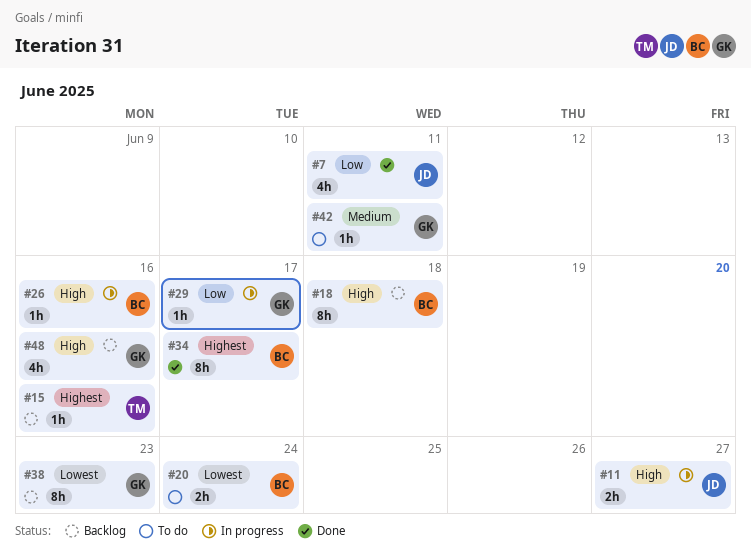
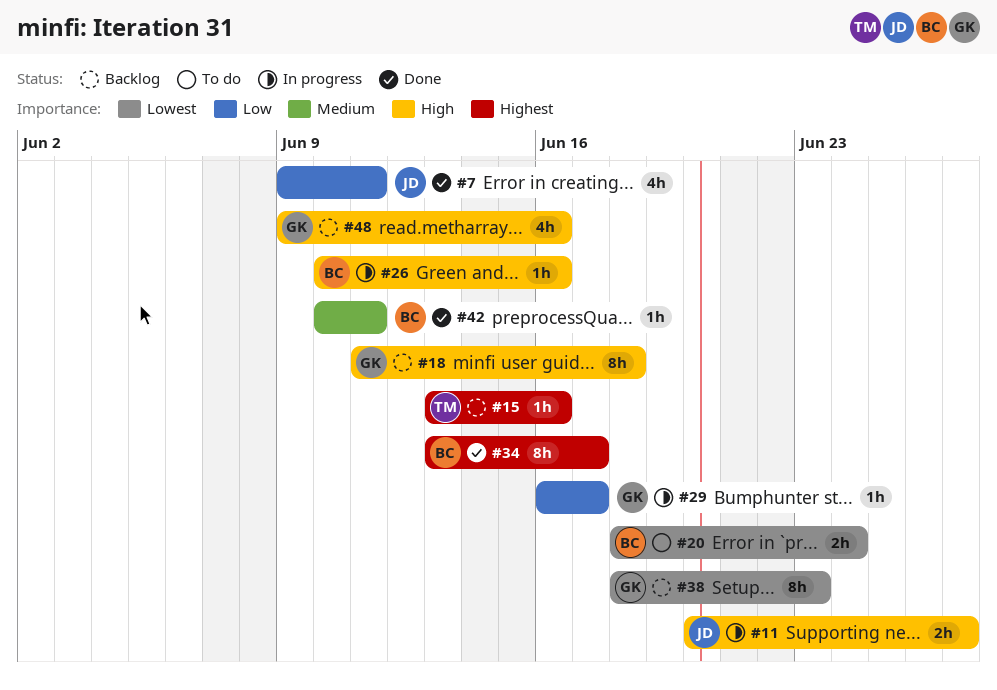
#18, owner: BC -> GK
#42, status: To do -> Done
#42, owner: GK -> BC

